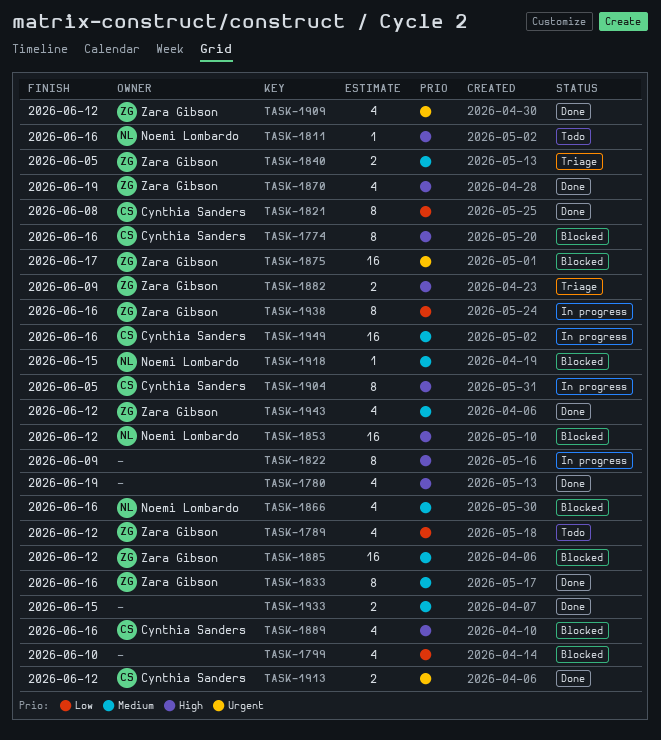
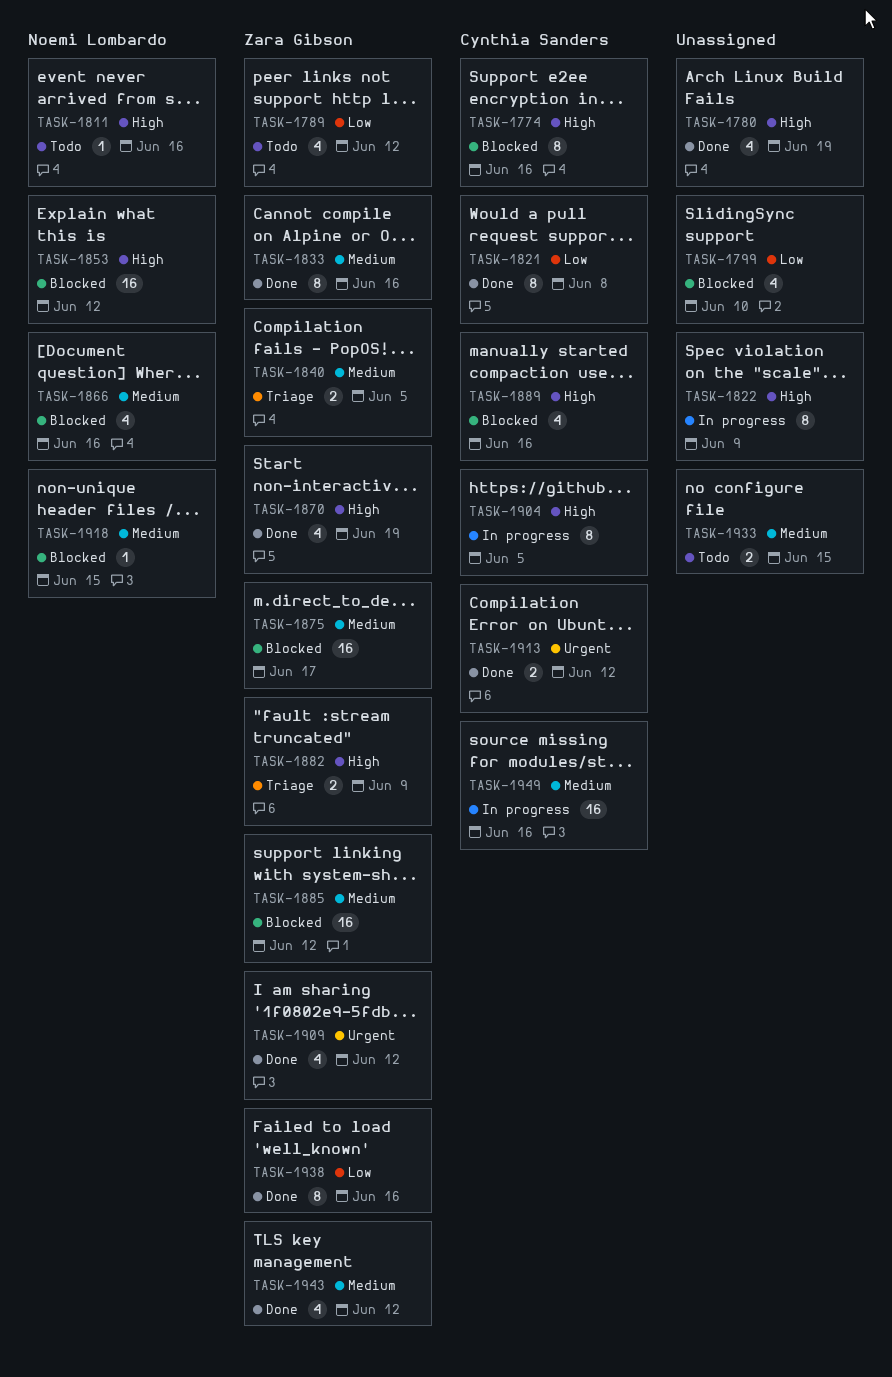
TASK-1875, priority: Urgent -> Medium
TASK-1933, status: Done -> Todo
TASK-1938, status: In progress -> Done

